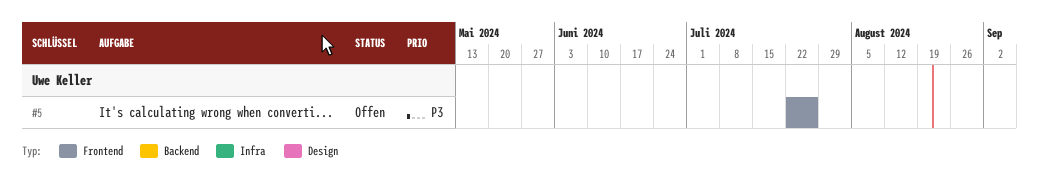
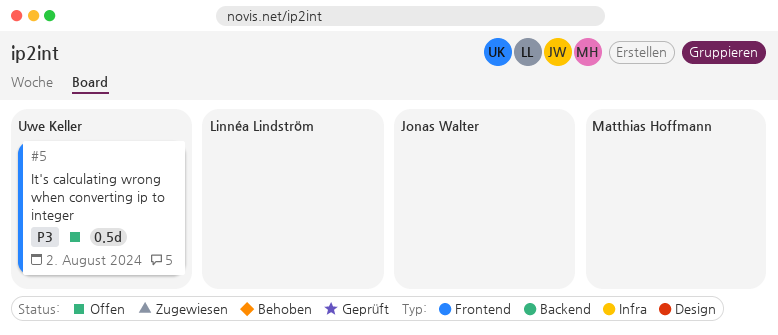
#5, due: Jul 26 -> Aug 2

